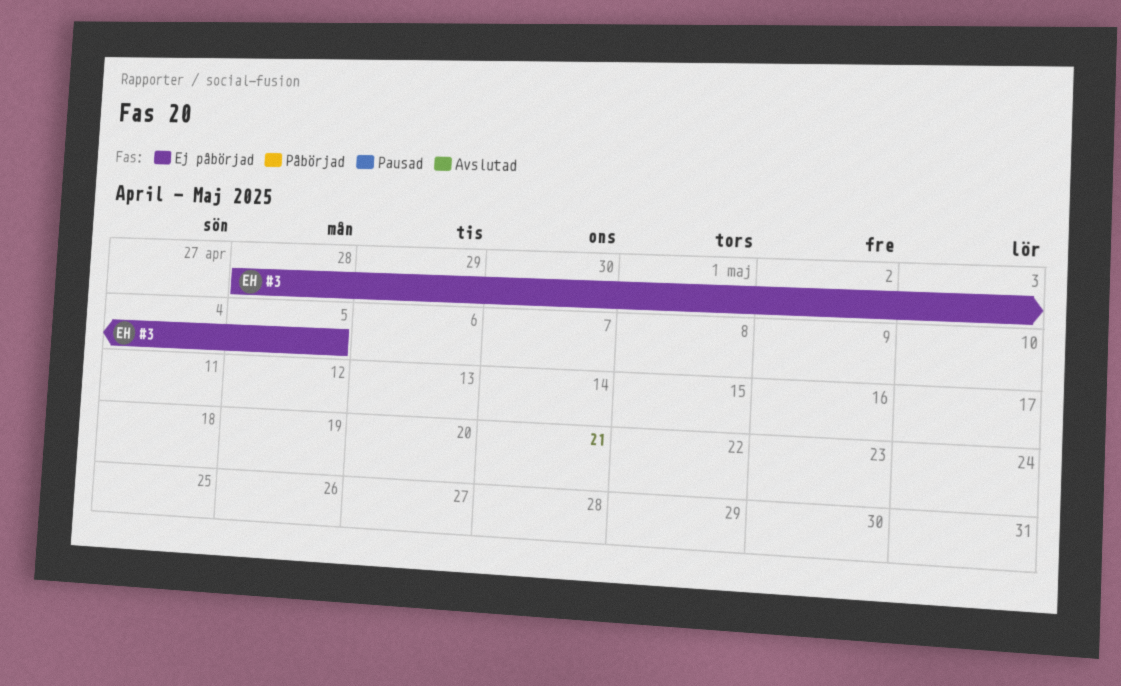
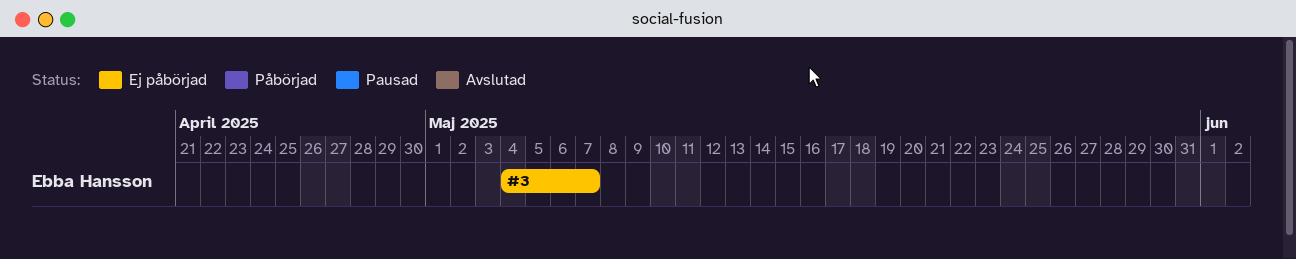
#3, start: Apr 28 -> May 4
#3, due: May 5 -> May 7

